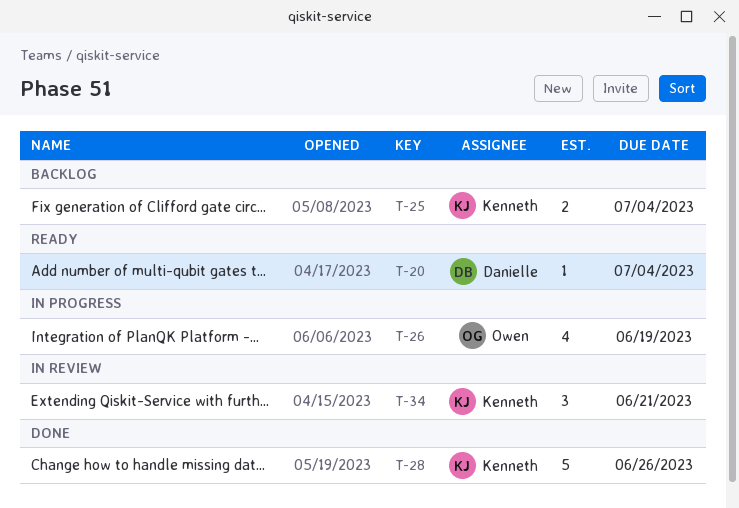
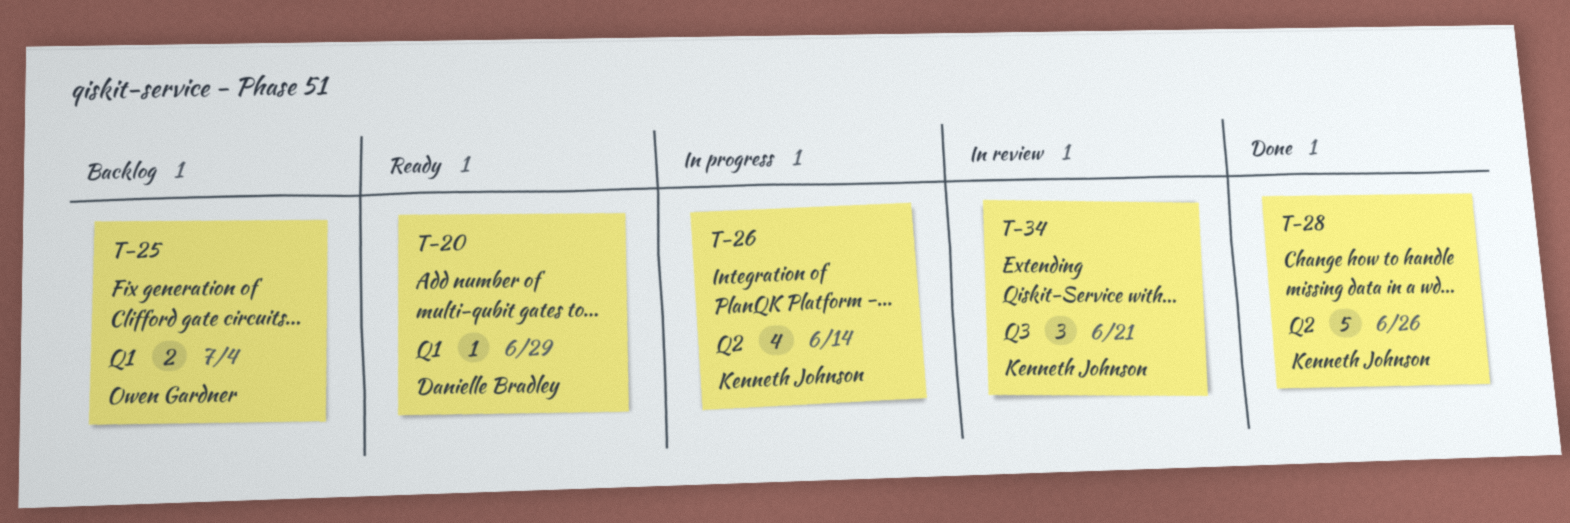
T-20, due: Jul 4 -> Jun 29
T-25, owner: Kenneth Johnson -> Owen Gardner
T-26, owner: Owen Gardner -> Kenneth Johnson
T-26, due: Jun 19 -> Jun 14

